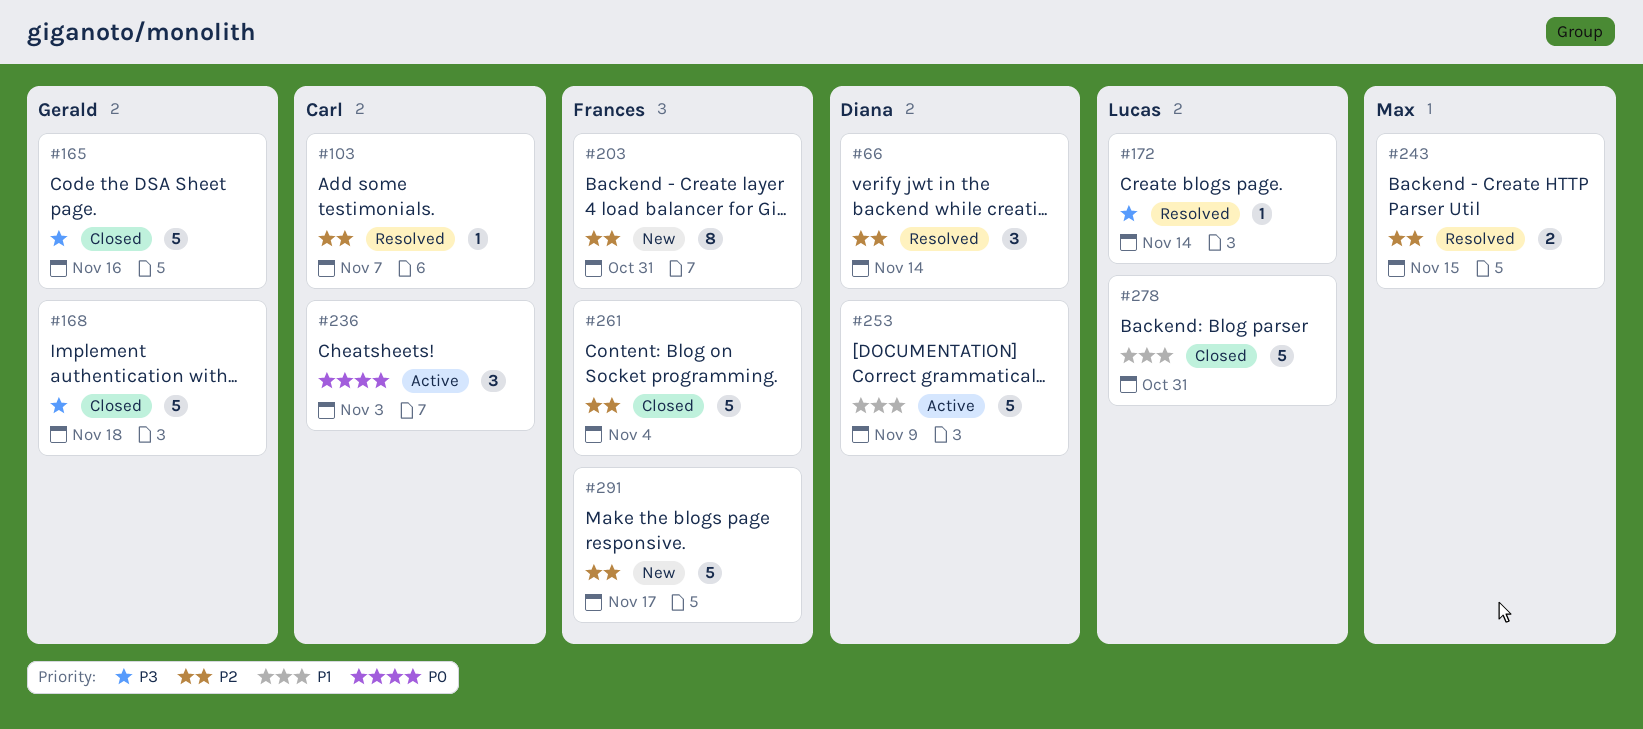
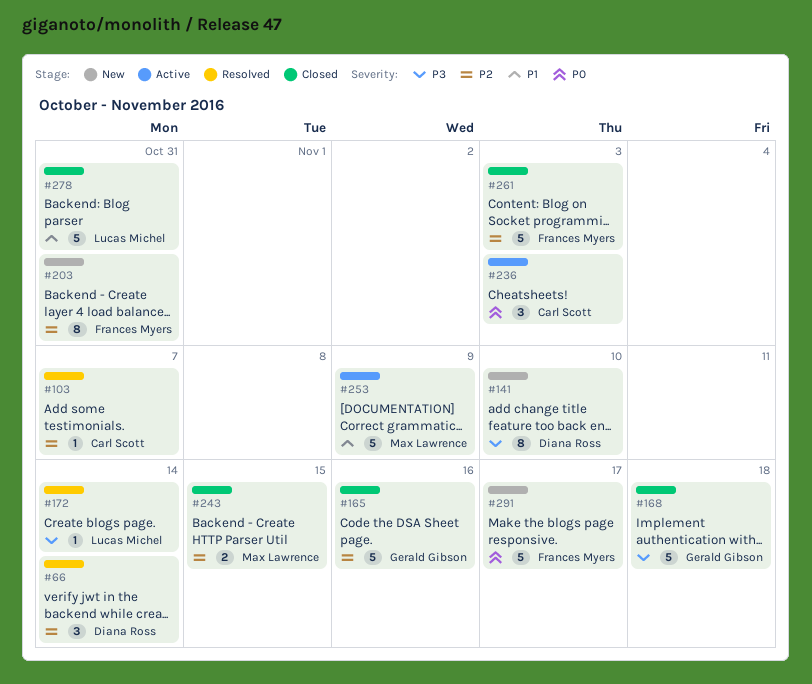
#141: none -> present
#165, priority: P3 -> P2
#243, status: Resolved -> Closed
#253, owner: Diana Ross -> Max Lawrence
#261, due: Nov 4 -> Nov 3
#291, priority: P2 -> P0

